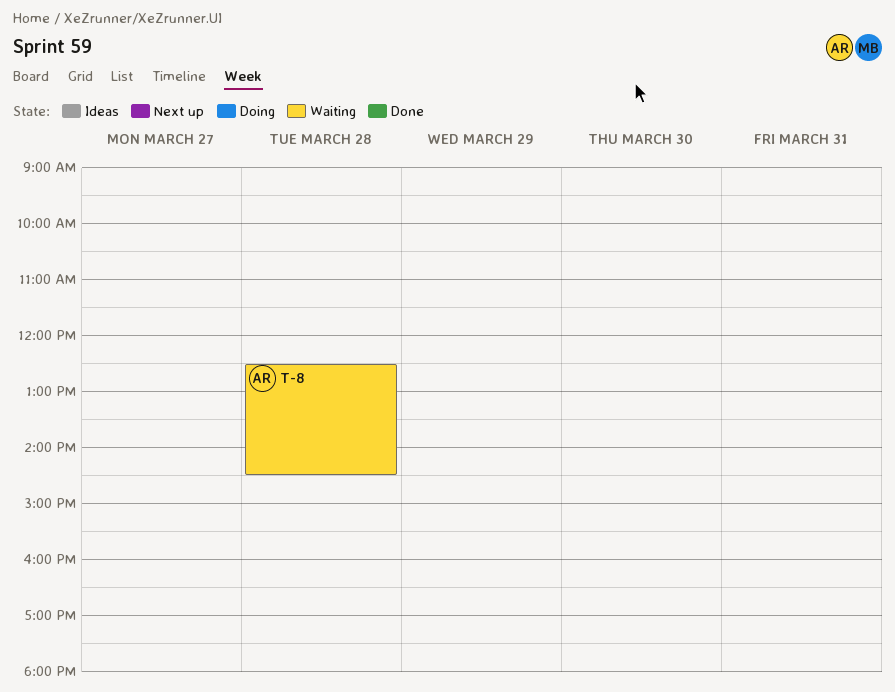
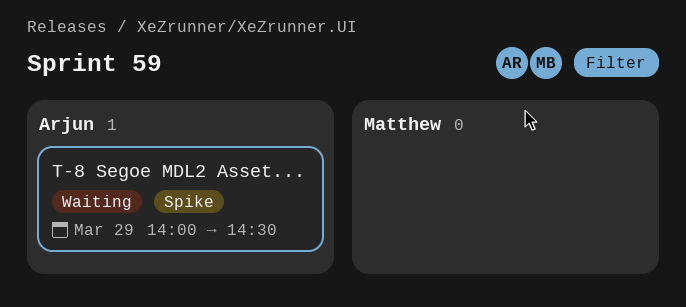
T-8, day: Mar 28 -> Mar 29
T-8, begins: 12:30 -> 14:00

